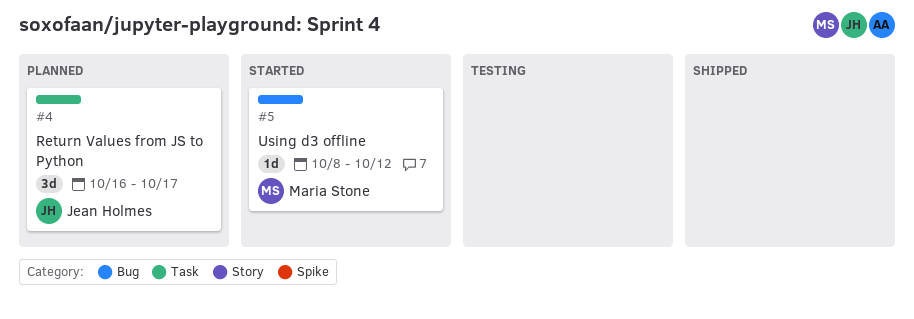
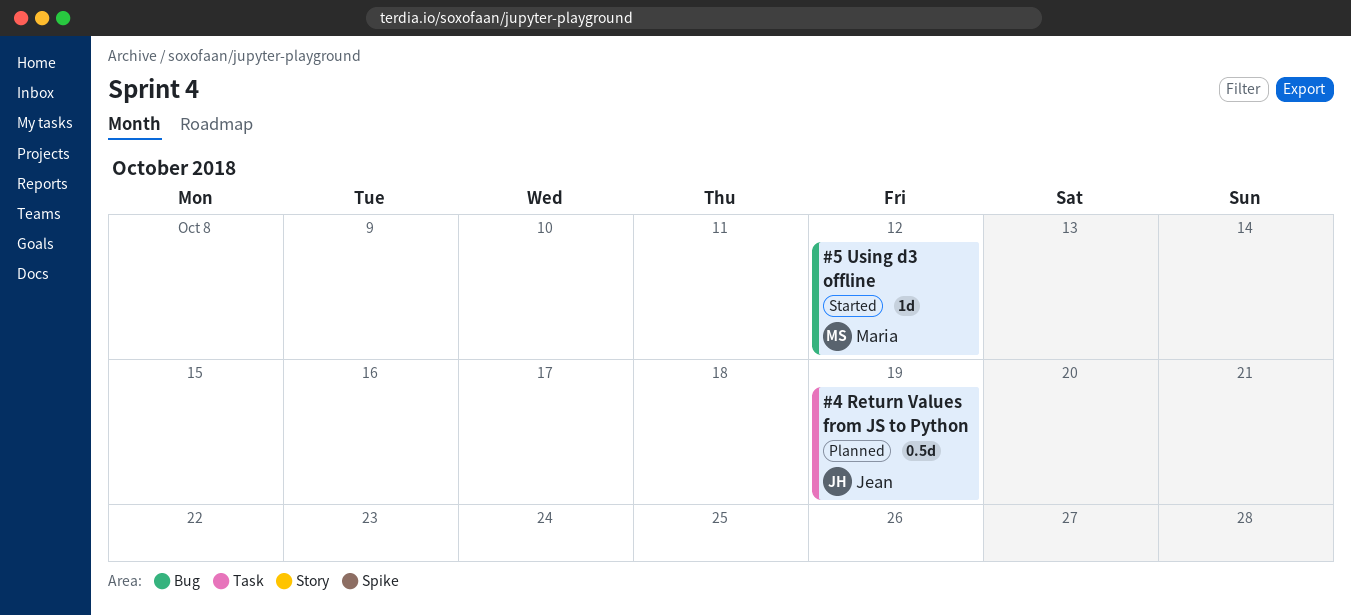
#4, estimate: 3d -> 0.5d
#4, due: Oct 17 -> Oct 19

